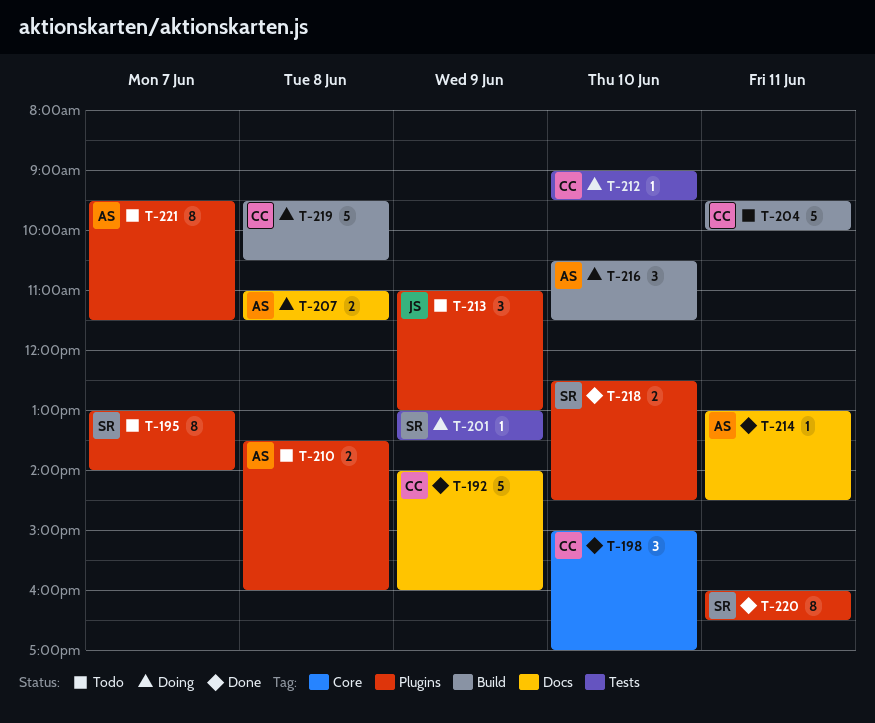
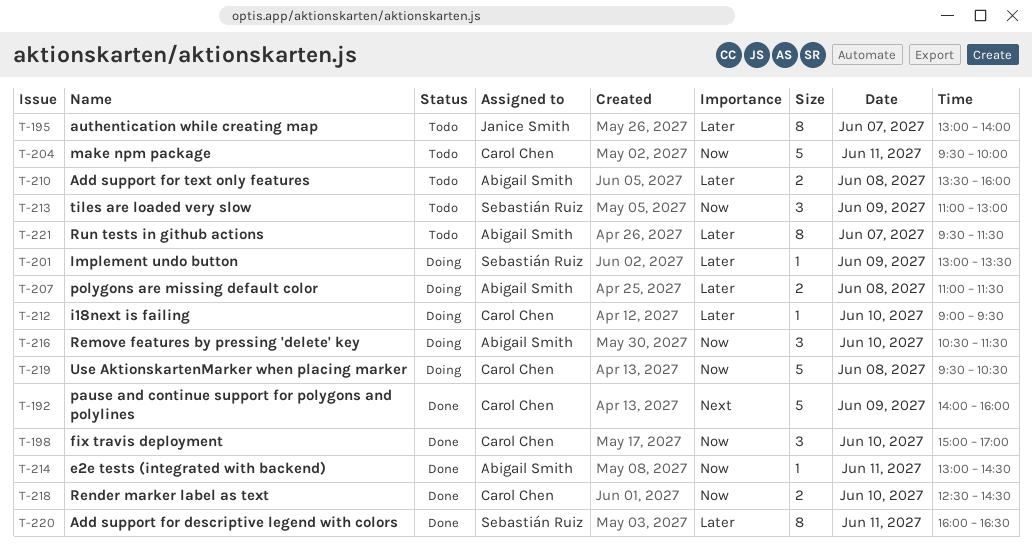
T-195, owner: Sebastián Ruiz -> Janice Smith
T-213, owner: Janice Smith -> Sebastián Ruiz
T-218, owner: Sebastián Ruiz -> Carol Chen

